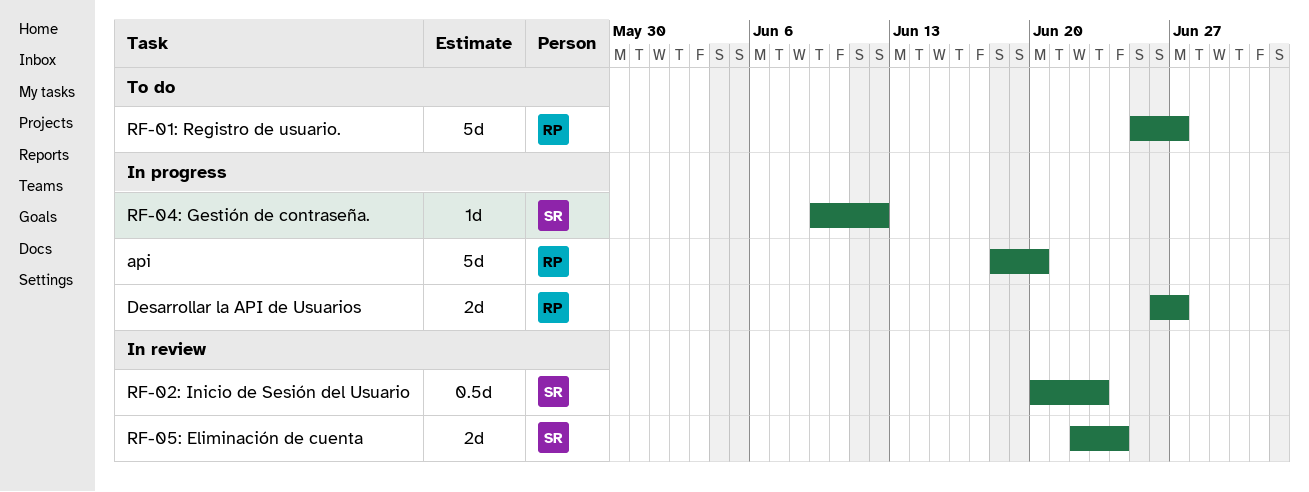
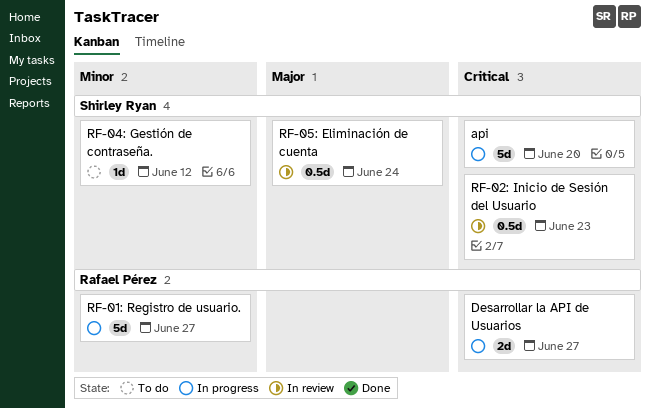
api, owner: Rafael Pérez -> Shirley Ryan
RF-01: Registro de usuario., status: To do -> In progress
RF-04: Gestión de contraseña., status: In progress -> To do
RF-05: Eliminación de cuenta, estimate: 2d -> 0.5d

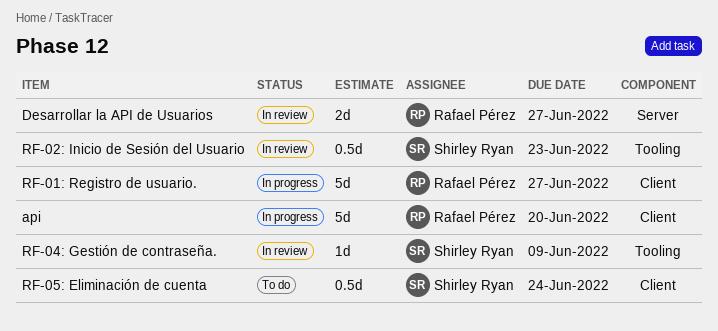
api, owner: Shirley Ryan -> Rafael Pérez
Desarrollar la API de Usuarios, status: In progress -> In review
RF-04: Gestión de contraseña., status: To do -> In review
RF-04: Gestión de contraseña., due: Jun 12 -> Jun 9
RF-05: Eliminación de cuenta, status: In review -> To do

